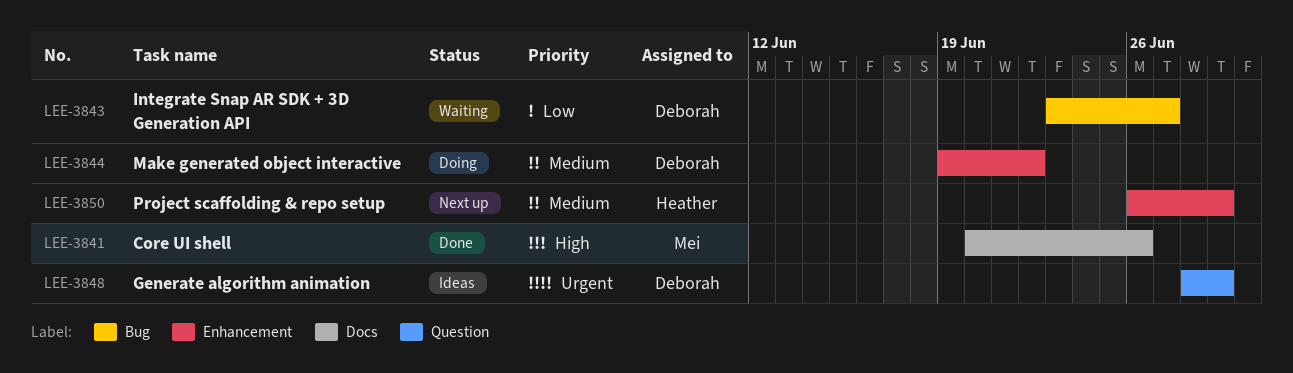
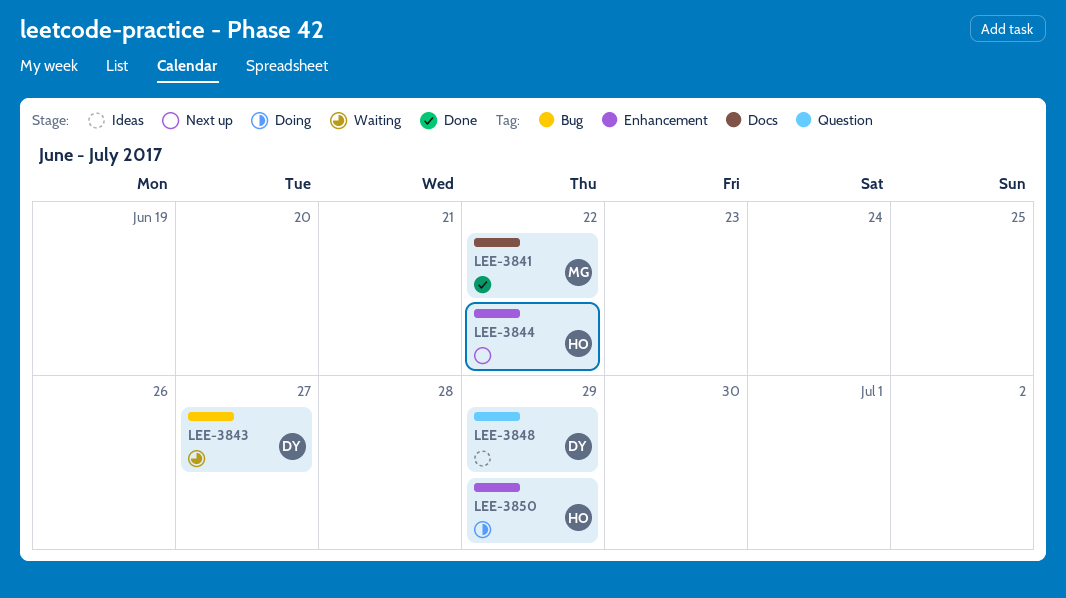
LEE-3841, due: Jun 26 -> Jun 22
LEE-3844, status: Doing -> Next up
LEE-3844, owner: Deborah -> Heather
LEE-3850, status: Next up -> Doing

